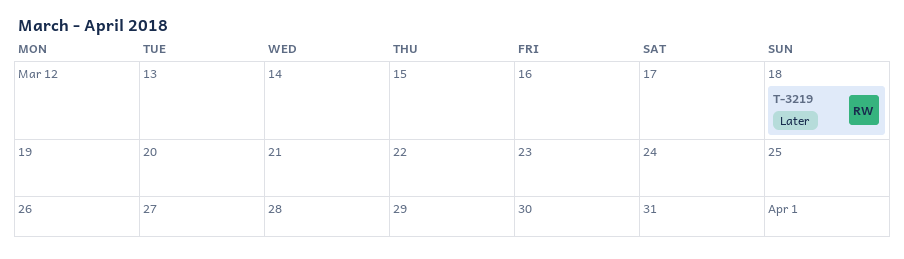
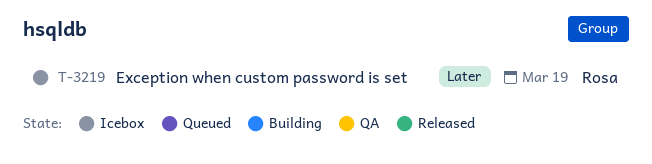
T-3219, due: Mar 18 -> Mar 19

